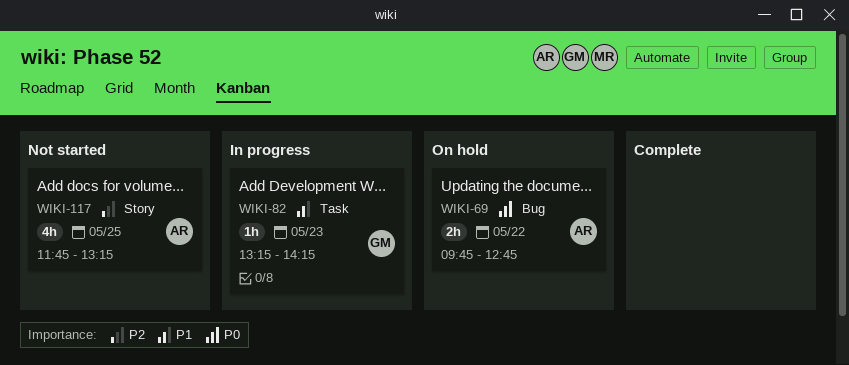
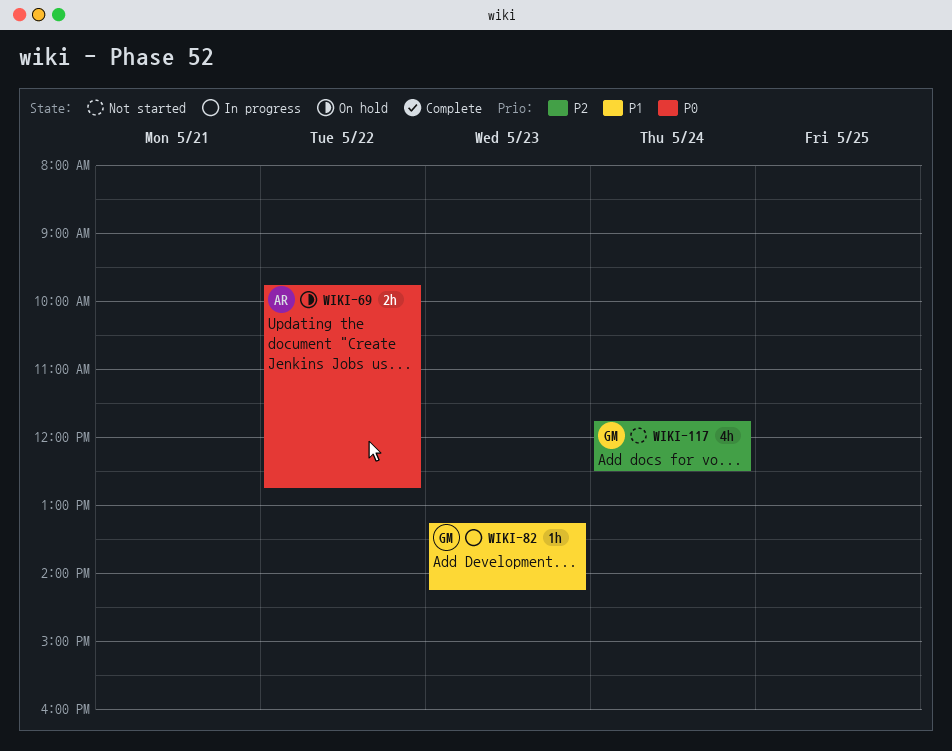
WIKI-117, owner: AR -> GM
WIKI-117, day: May 25 -> May 24
WIKI-117, ends: 13:15 -> 12:30

